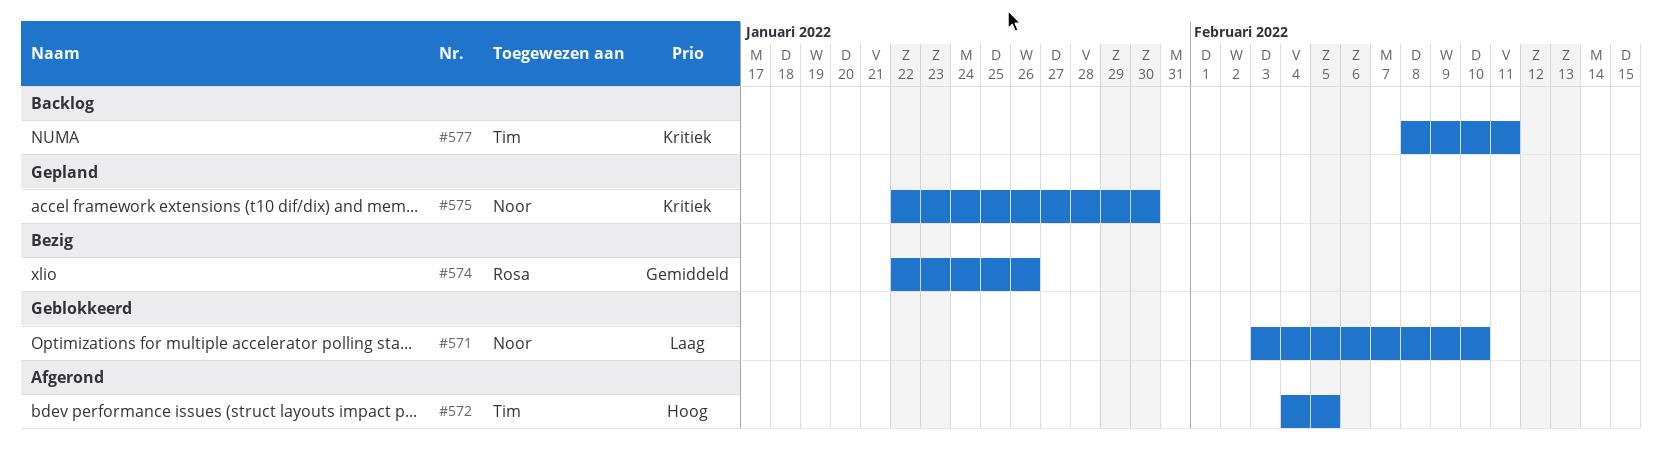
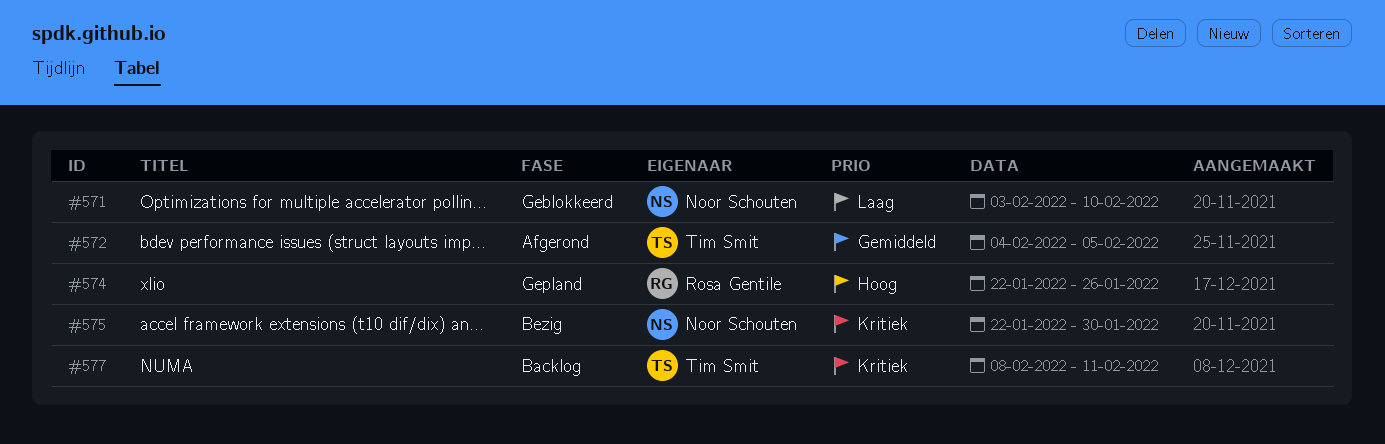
#572, priority: Hoog -> Gemiddeld
#574, status: Bezig -> Gepland
#574, priority: Gemiddeld -> Hoog
#575, status: Gepland -> Bezig

